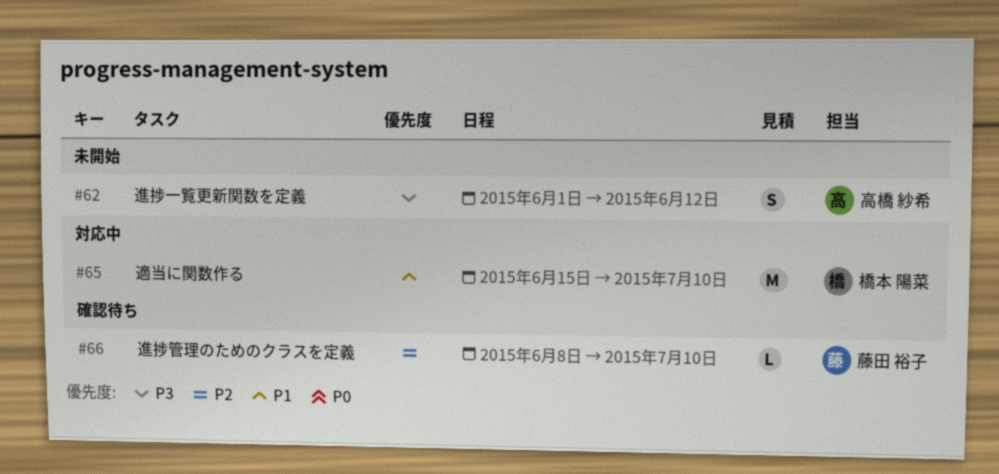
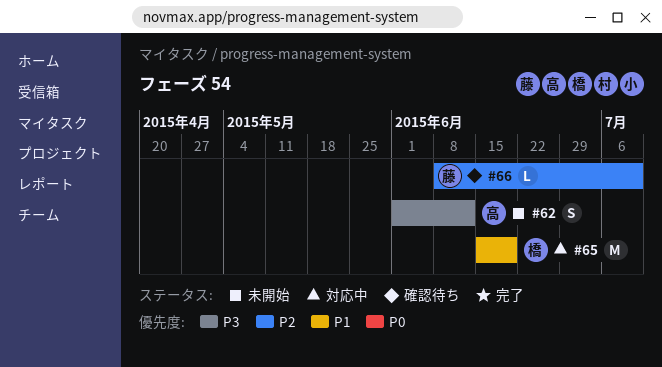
#65, due: Jul 10 -> Jun 19

